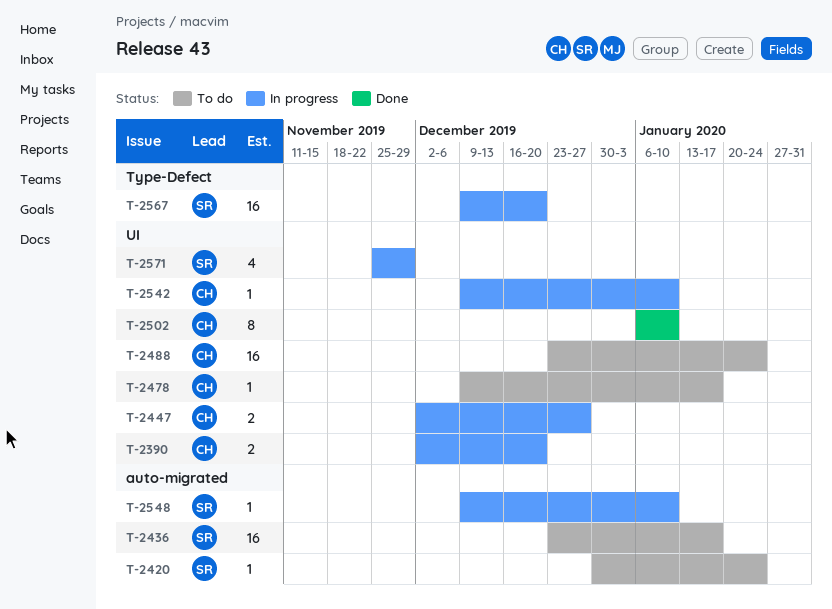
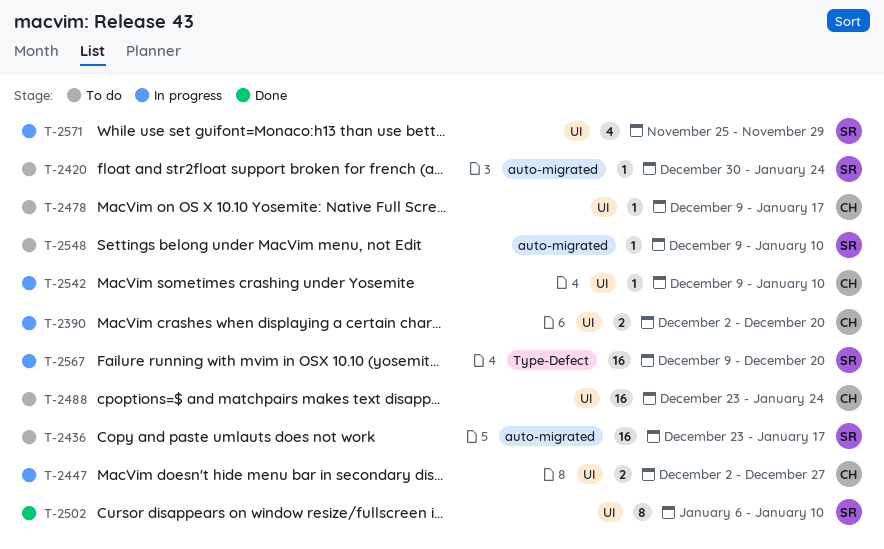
T-2502, owner: CH -> SR
T-2548, status: In progress -> To do

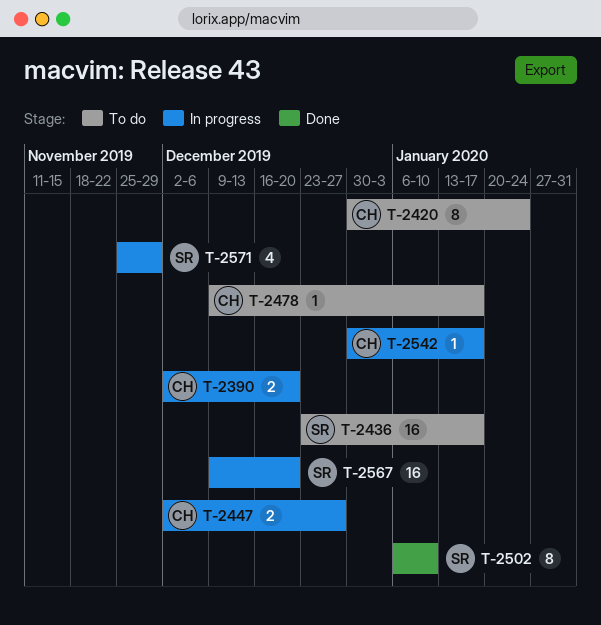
T-2420, owner: SR -> CH
T-2420, estimate: 1 -> 8
T-2488: present -> none
T-2542, start: Dec 9 -> Dec 30
T-2542, due: Jan 10 -> Jan 17
T-2548: present -> none

